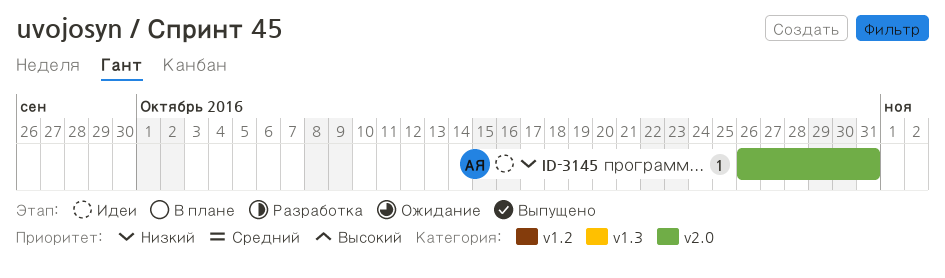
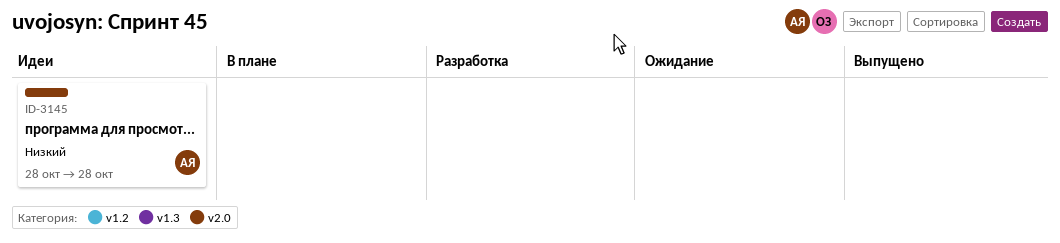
ID-3145, start: Oct 26 -> Oct 28
ID-3145, due: Oct 31 -> Oct 28

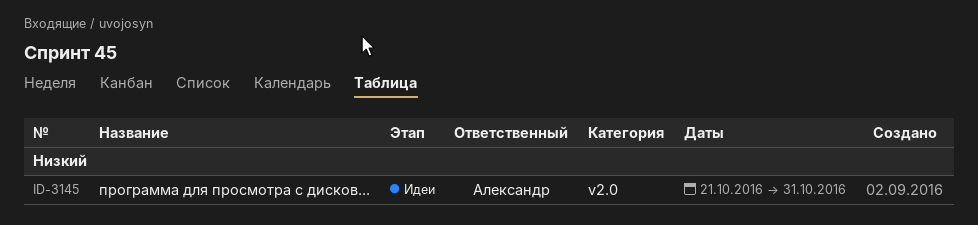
ID-3145, start: Oct 28 -> Oct 21
ID-3145, due: Oct 28 -> Oct 31

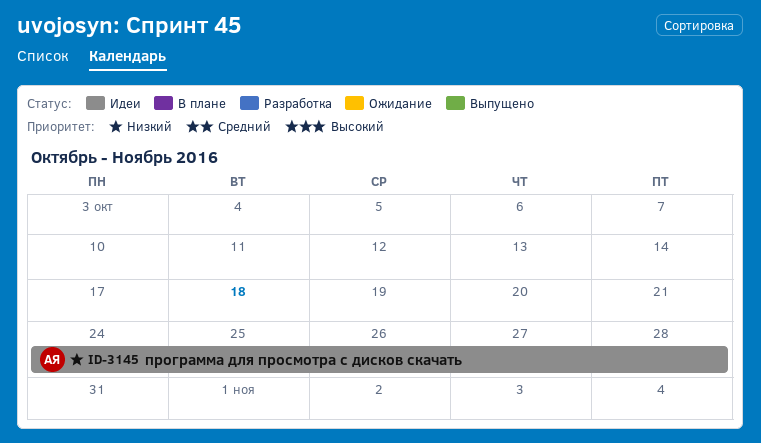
ID-3145, start: Oct 21 -> Oct 24
ID-3145, due: Oct 31 -> Oct 28

